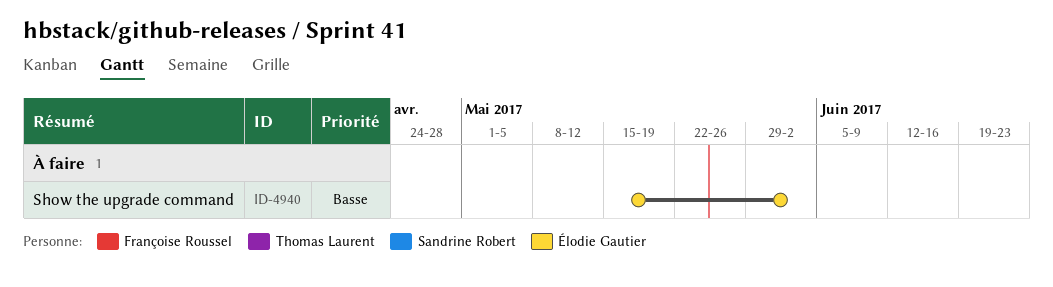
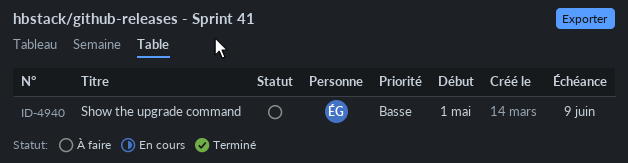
ID-4940, start: May 15 -> May 1
ID-4940, due: Jun 2 -> Jun 9

